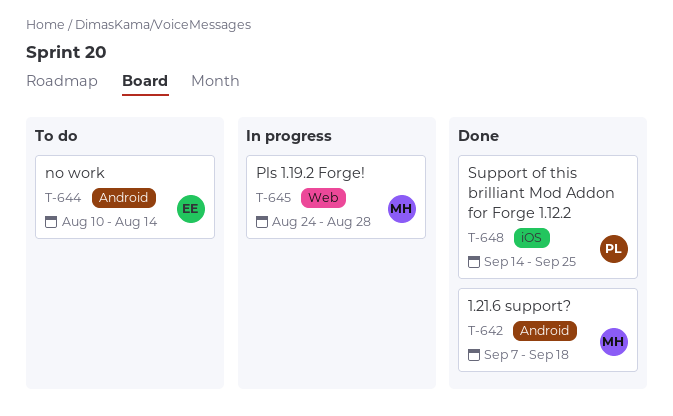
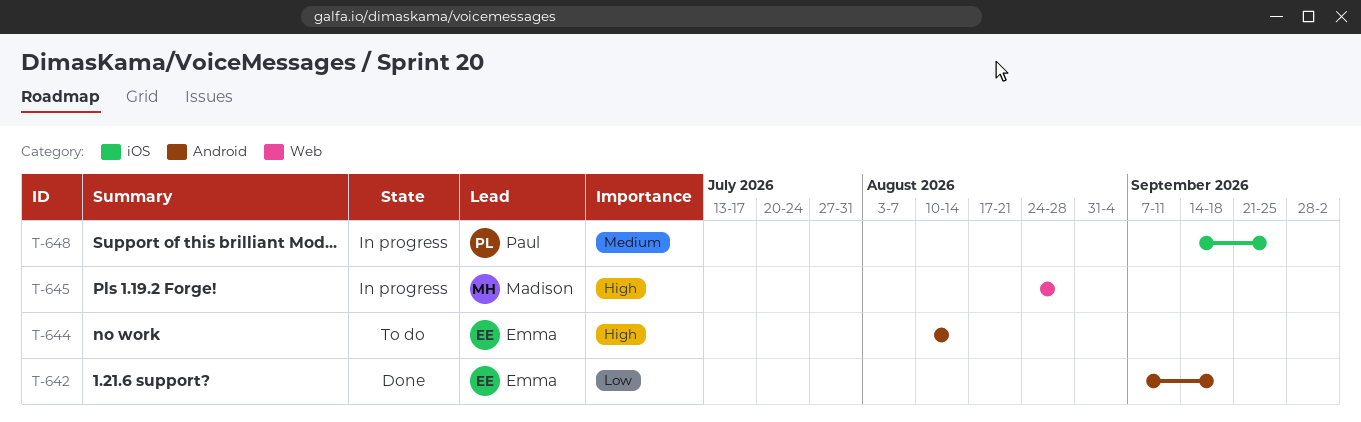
T-642, owner: Madison -> Emma
T-648, status: Done -> In progress

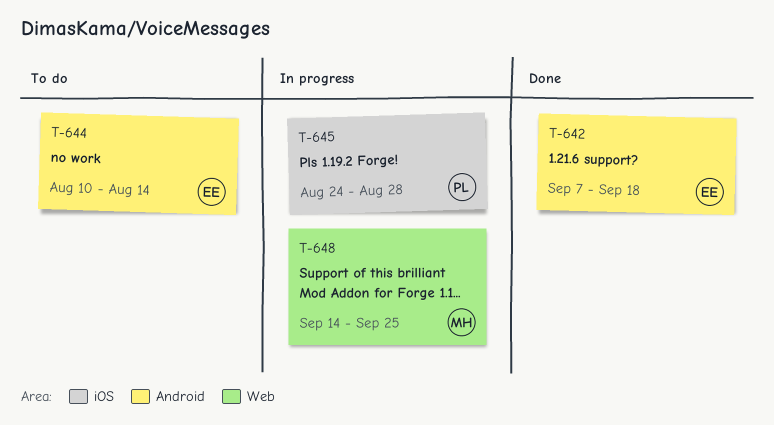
T-645, owner: Madison -> Paul
T-645, label: Web -> iOS
T-648, owner: Paul -> Madison
T-648, label: iOS -> Web

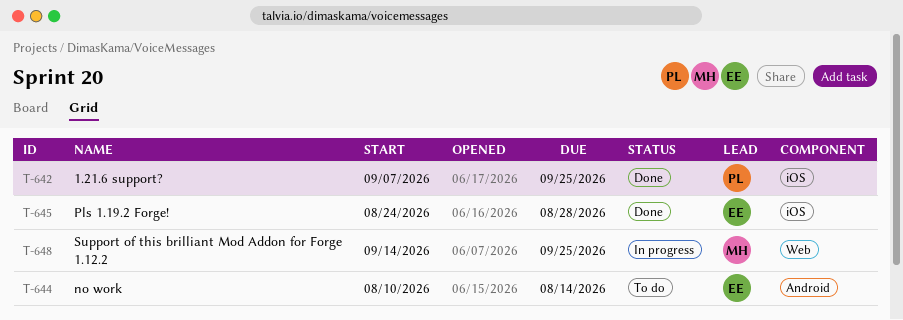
T-642, owner: EE -> PL
T-642, label: Android -> iOS
T-642, due: Sep 18 -> Sep 25
T-645, status: In progress -> Done
T-645, owner: PL -> EE

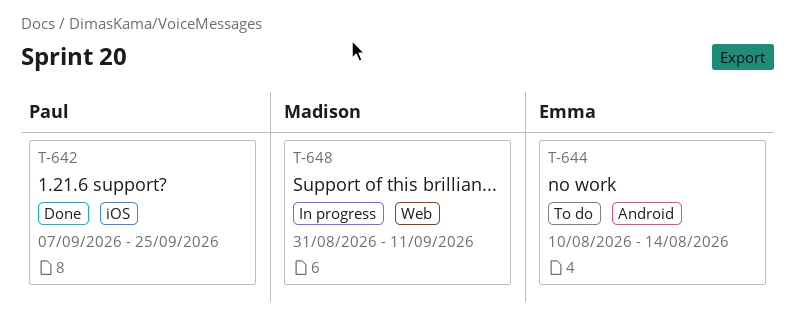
T-645: present -> none
T-648, start: Sep 14 -> Aug 31
T-648, due: Sep 25 -> Sep 11

